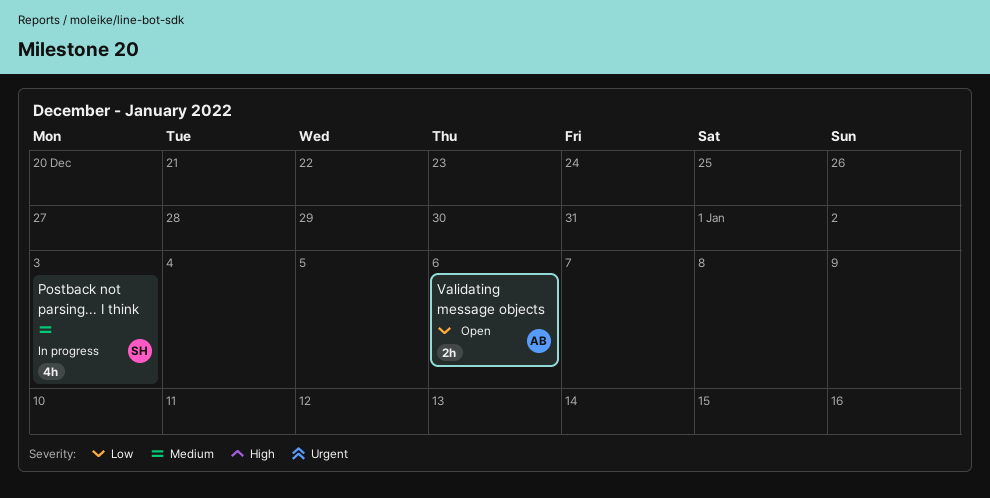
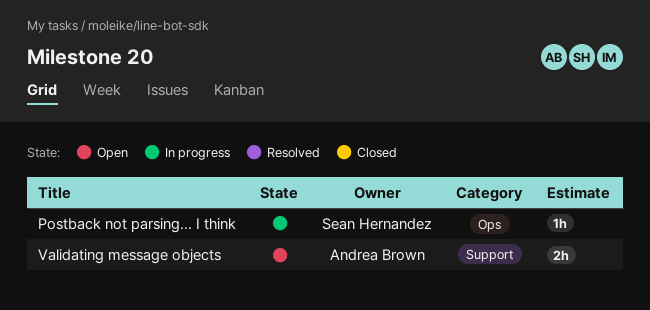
Postback not parsing... I think, estimate: 4h -> 1h

